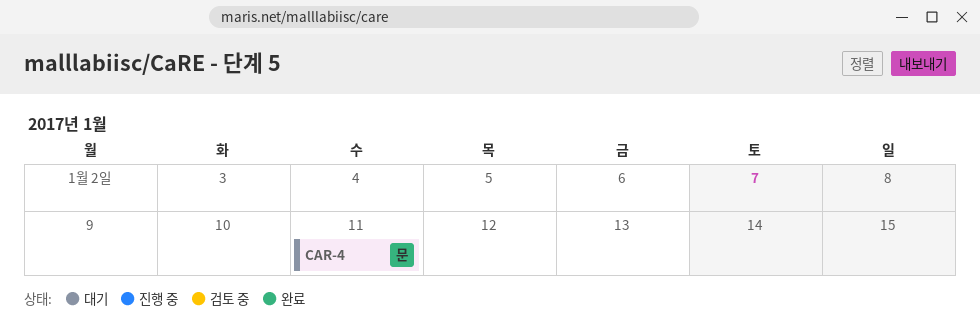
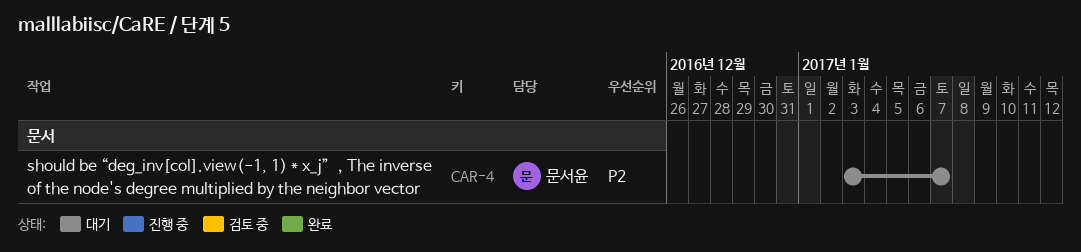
CAR-4, due: Jan 11 -> Jan 7

